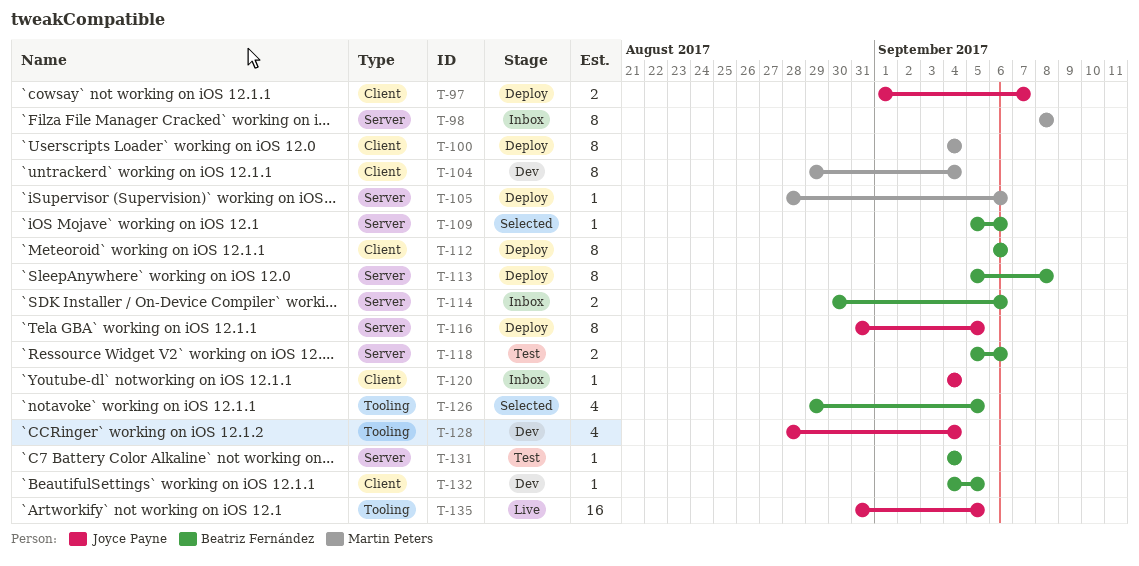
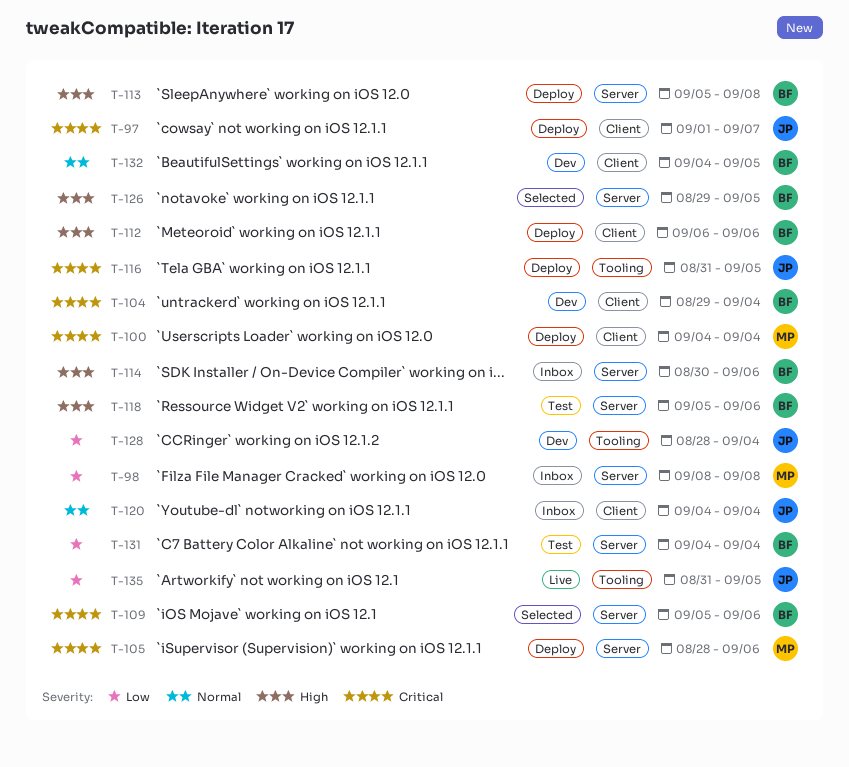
T-104, owner: Martin Peters -> Beatriz Fernández
T-116, label: Server -> Tooling
T-126, label: Tooling -> Server

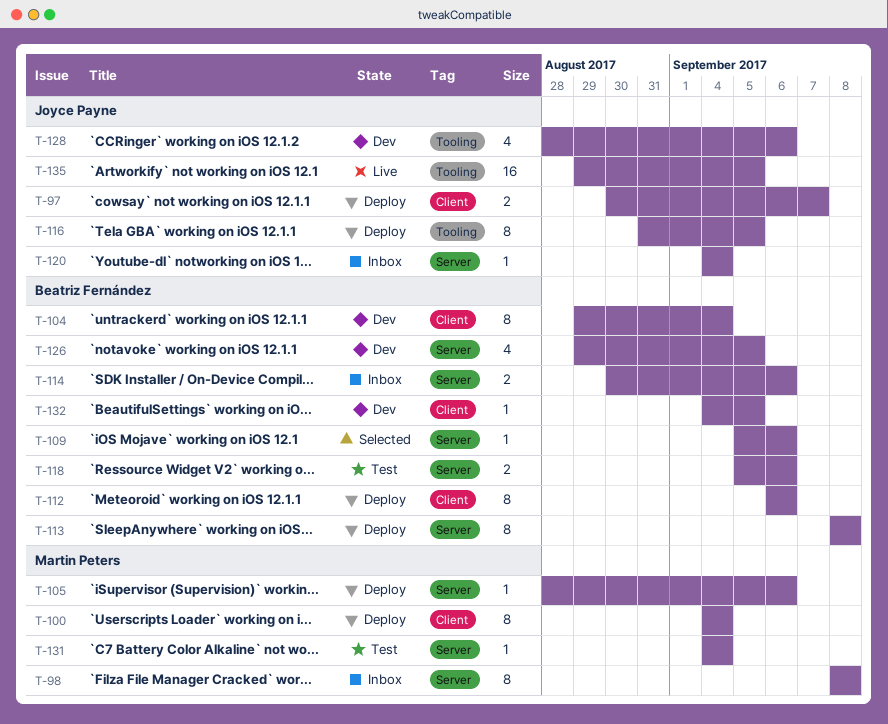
T-97, start: Sep 1 -> Aug 30
T-113, start: Sep 5 -> Sep 8
T-120, label: Client -> Server
T-126, status: Selected -> Dev
T-128, due: Sep 4 -> Sep 6
T-131, owner: Beatriz Fernández -> Martin Peters
T-135, start: Aug 31 -> Aug 29

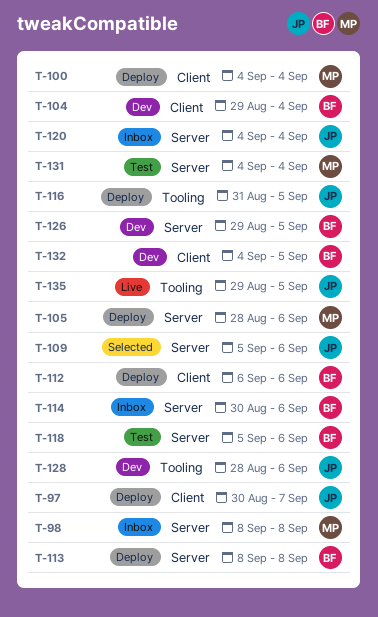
T-109, owner: Beatriz Fernández -> Joyce Payne

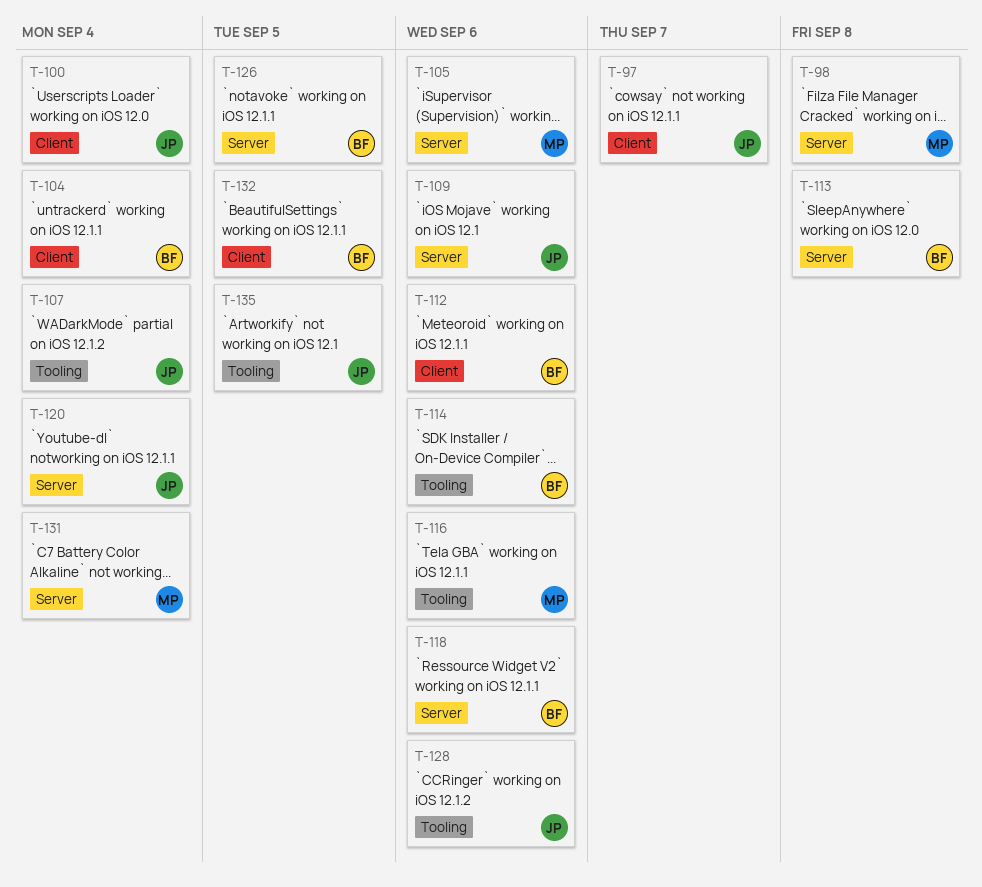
T-100, owner: MP -> JP
T-107: none -> present
T-114, label: Server -> Tooling
T-116, owner: JP -> MP
T-116, due: Sep 5 -> Sep 6

